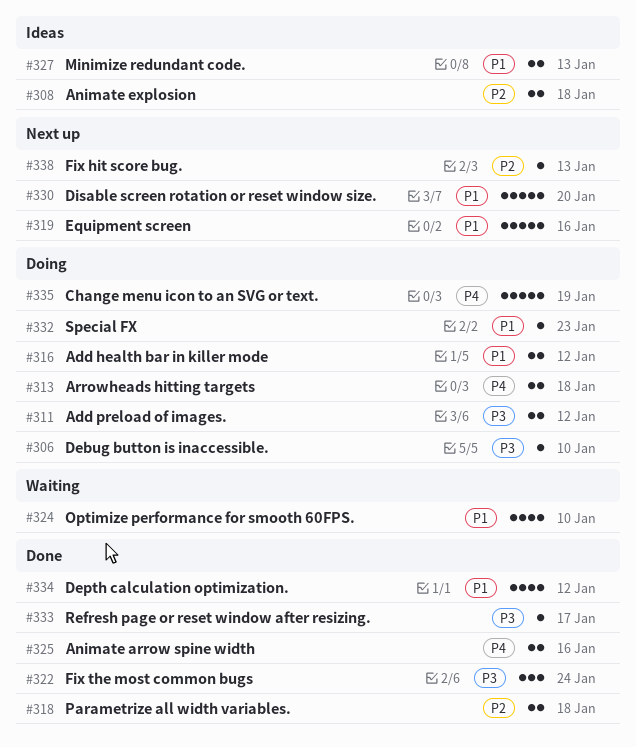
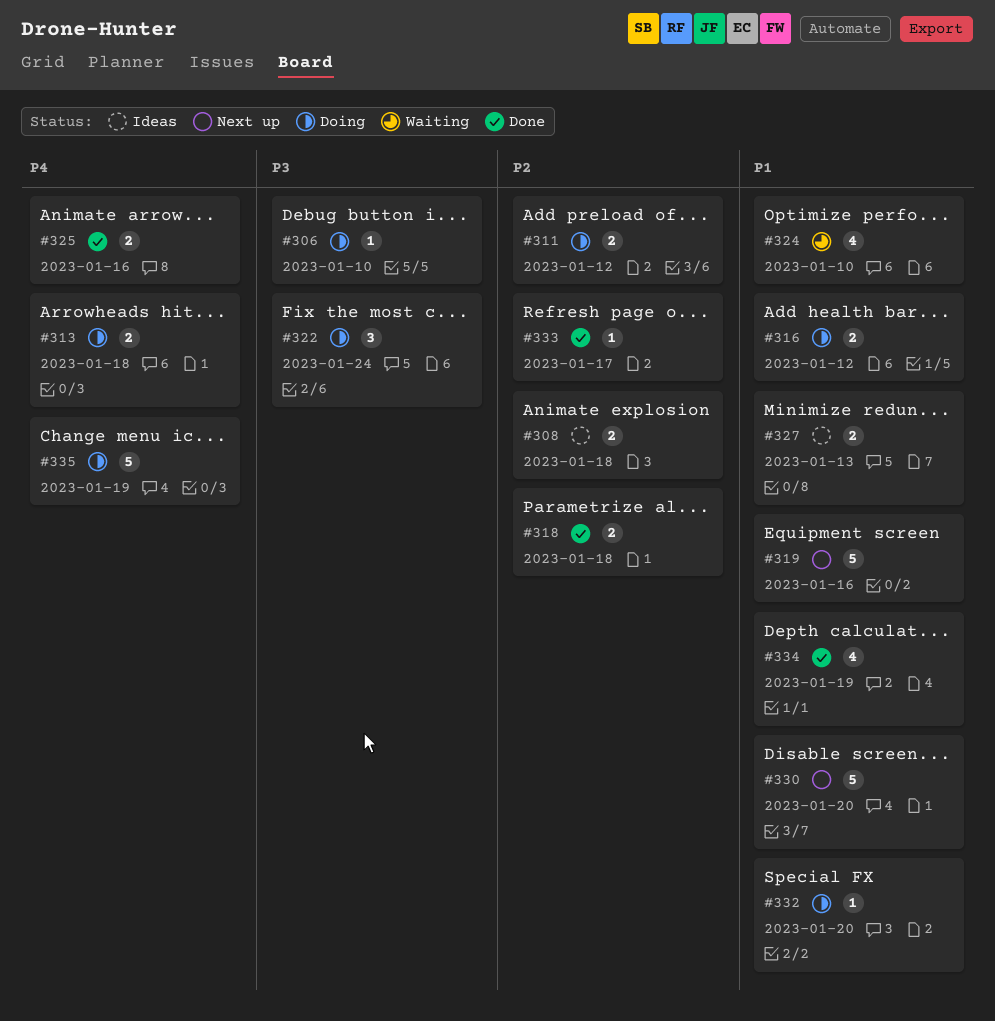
#311, priority: P3 -> P2
#322, status: Done -> Doing
#332, due: Jan 23 -> Jan 20
#333, priority: P3 -> P2
#334, due: Jan 12 -> Jan 19
#338: present -> none

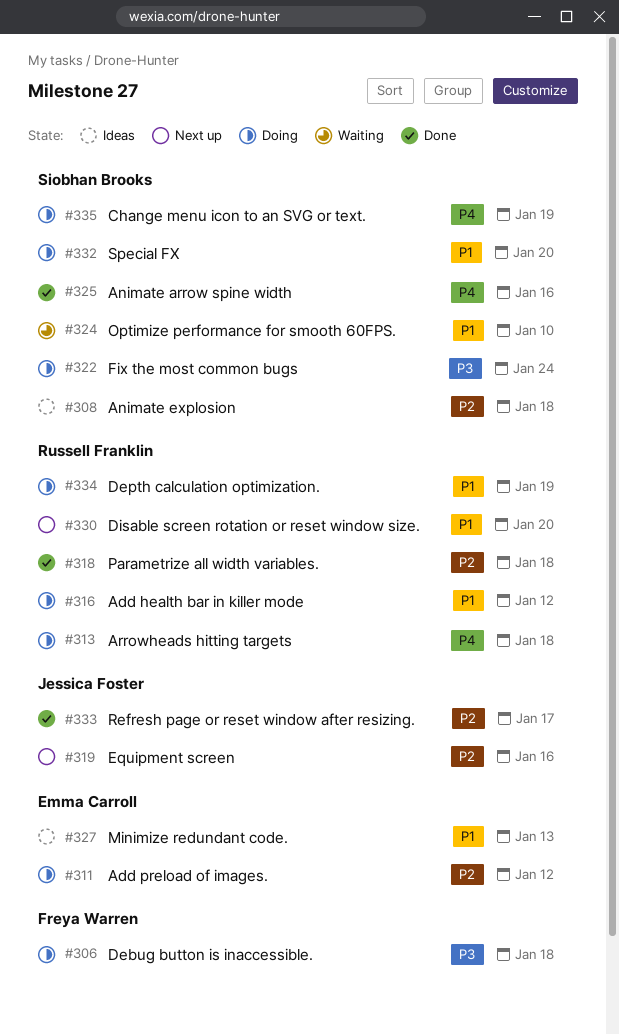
#306, due: Jan 10 -> Jan 18
#319, priority: P1 -> P2
#334, status: Done -> Doing

